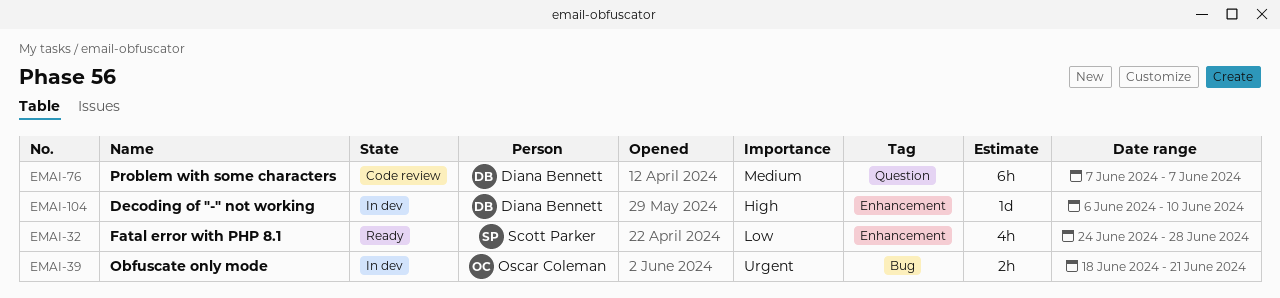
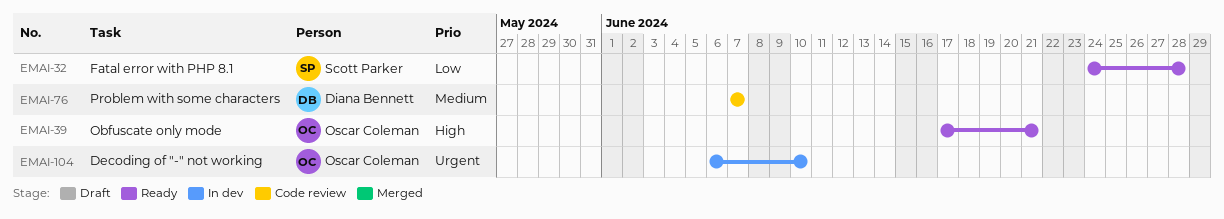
EMAI-39, status: In dev -> Ready
EMAI-39, priority: Urgent -> High
EMAI-39, start: Jun 18 -> Jun 17
EMAI-104, owner: Diana Bennett -> Oscar Coleman
EMAI-104, priority: High -> Urgent

